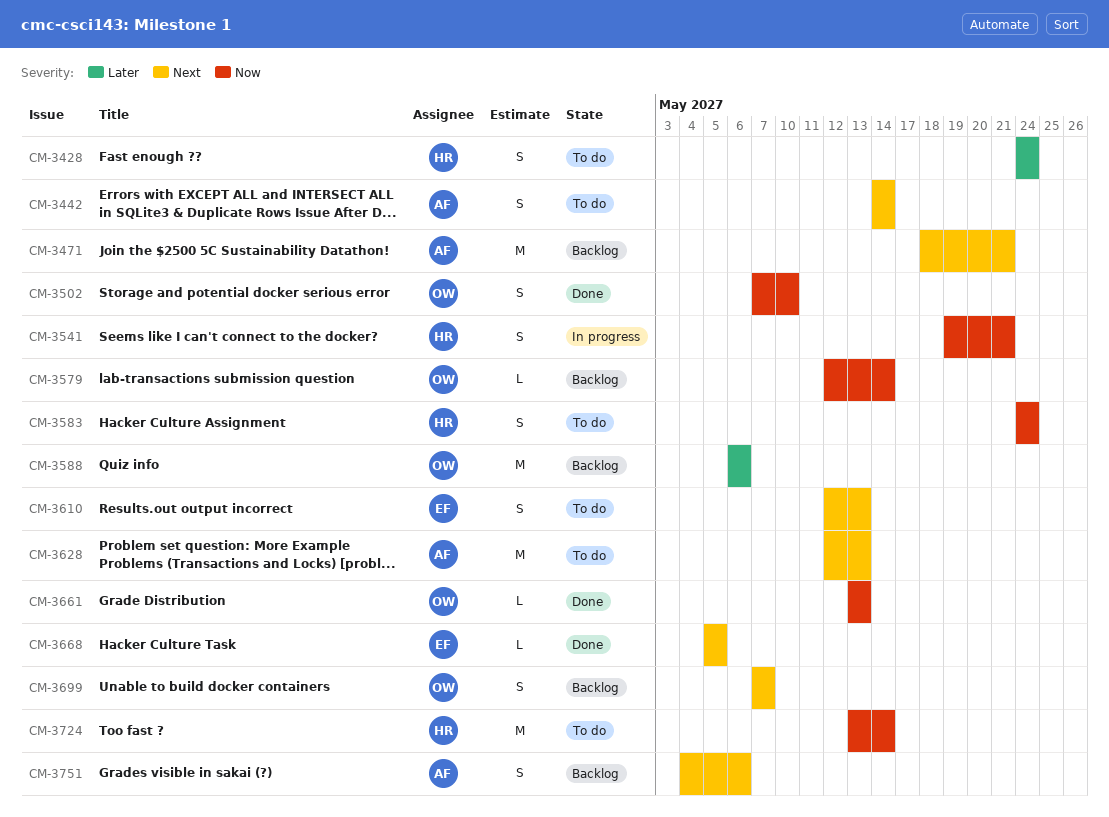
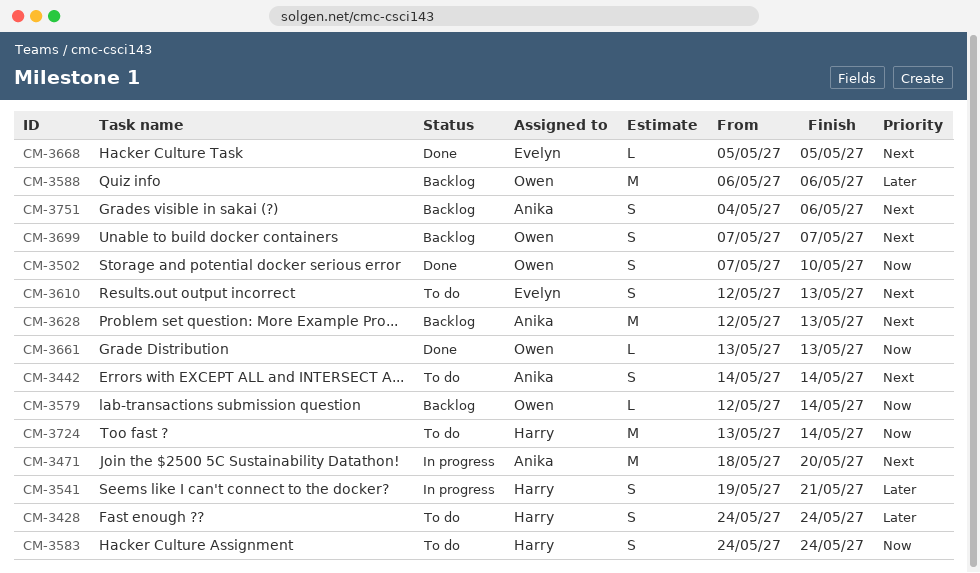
CM-3471, status: Backlog -> In progress
CM-3471, due: May 21 -> May 20
CM-3541, priority: Now -> Later
CM-3628, status: To do -> Backlog

